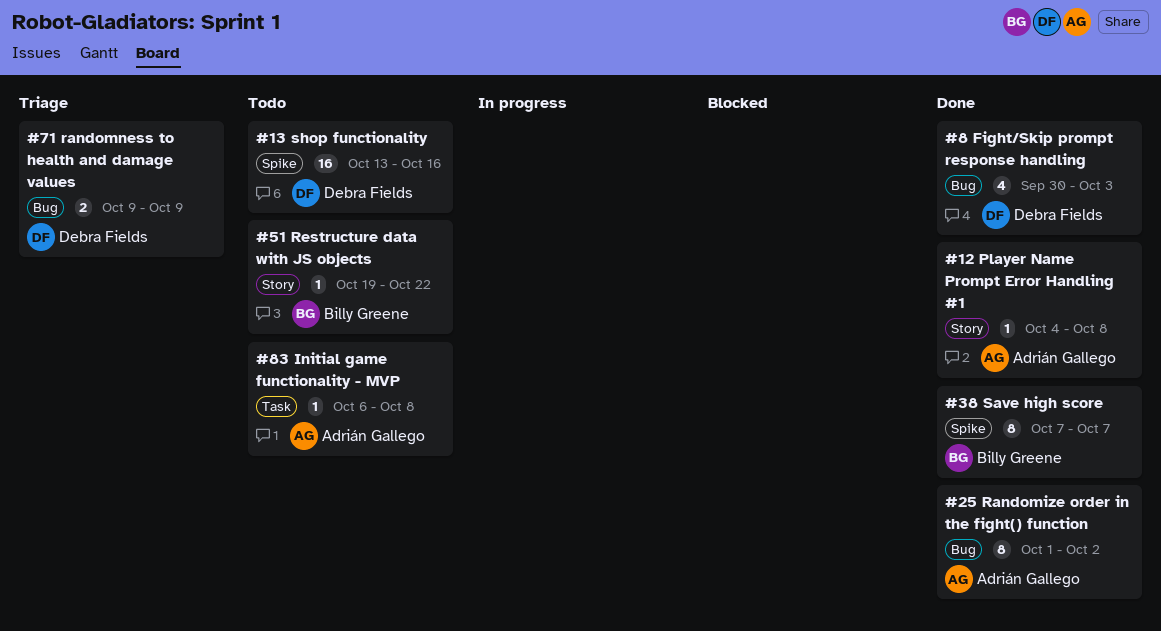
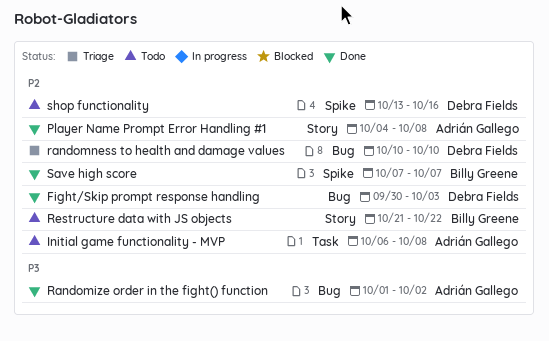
randomness to health and damage values, start: Oct 9 -> Oct 10
randomness to health and damage values, due: Oct 9 -> Oct 10
Restructure data with JS objects, start: Oct 19 -> Oct 21

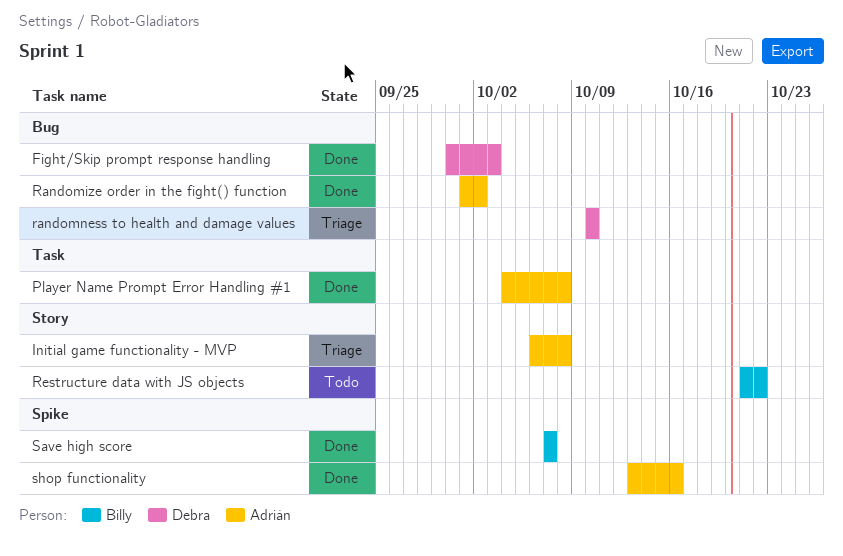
Initial game functionality - MVP, status: Todo -> Triage
Initial game functionality - MVP, label: Task -> Story
Player Name Prompt Error Handling #1, label: Story -> Task
shop functionality, status: Todo -> Done
shop functionality, owner: Debra Fields -> Adrián Gallego

